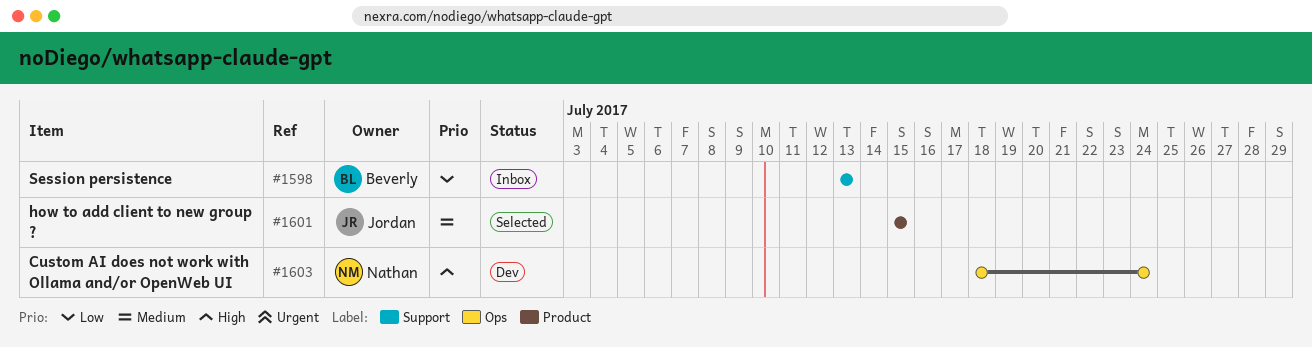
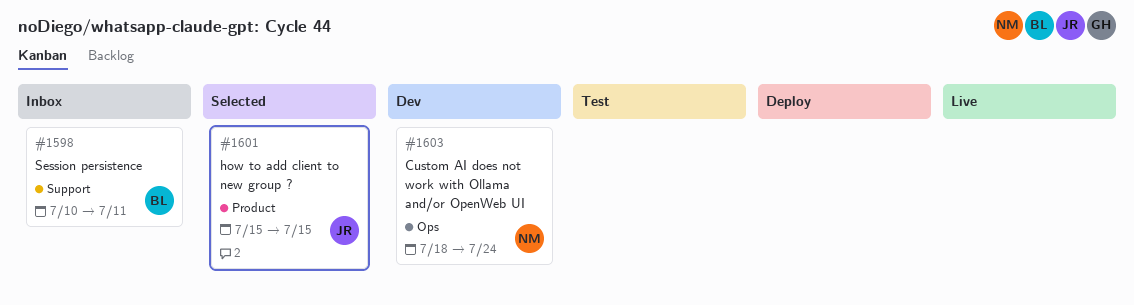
#1598, start: Jul 13 -> Jul 10
#1598, due: Jul 13 -> Jul 11

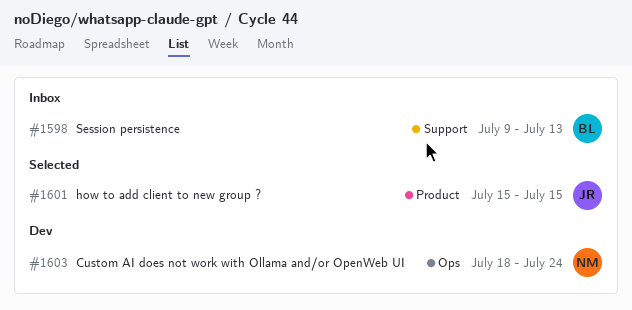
#1598, start: Jul 10 -> Jul 9
#1598, due: Jul 11 -> Jul 13

